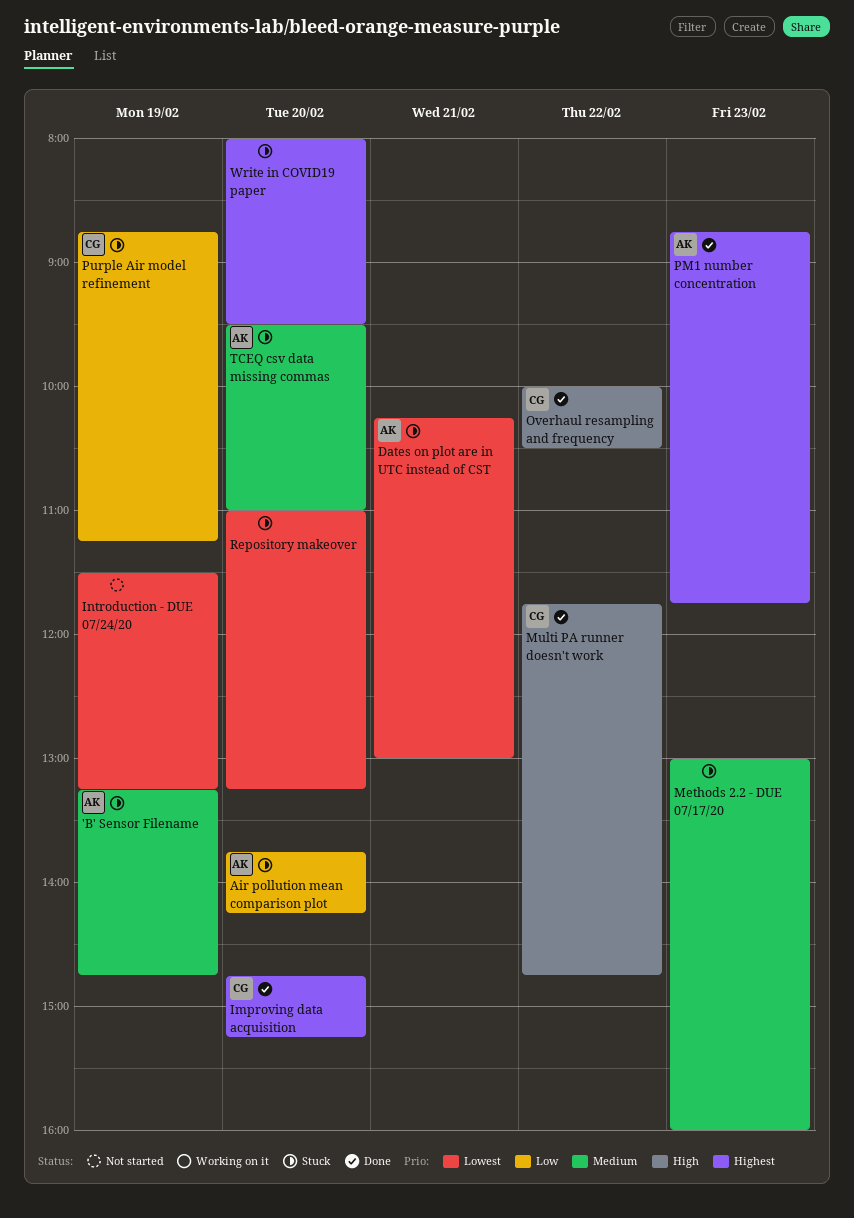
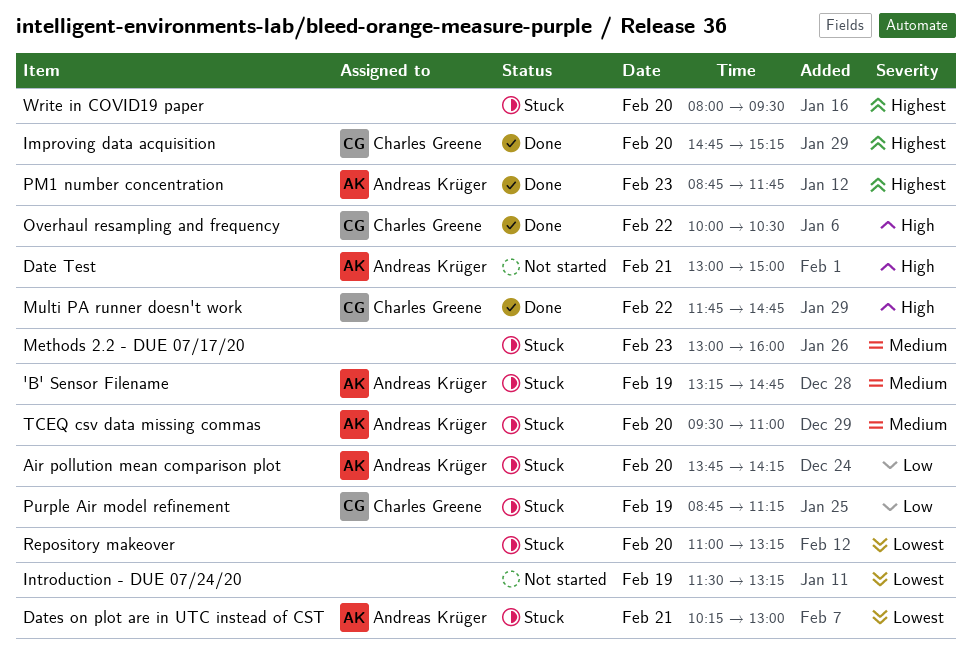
Date Test: none -> present

